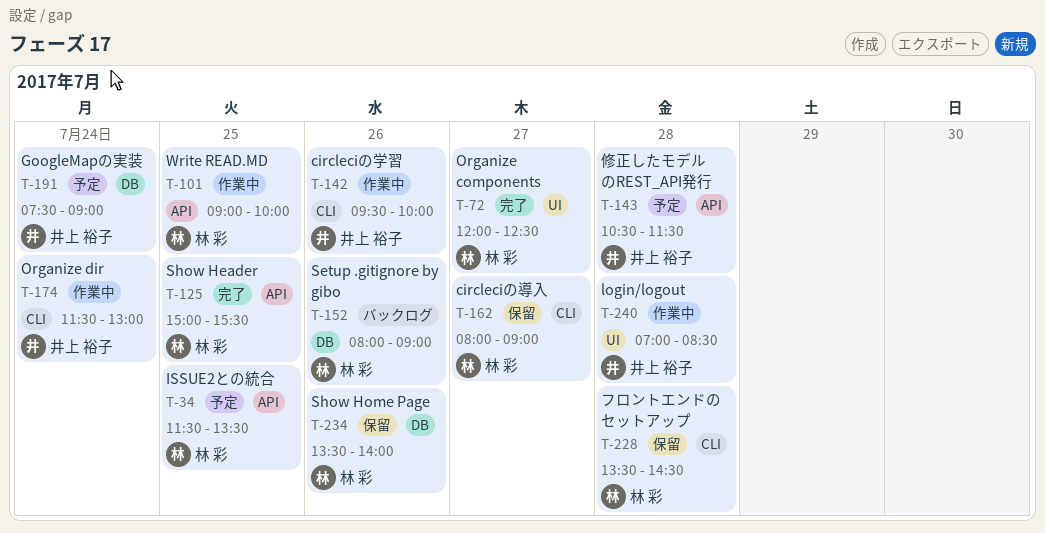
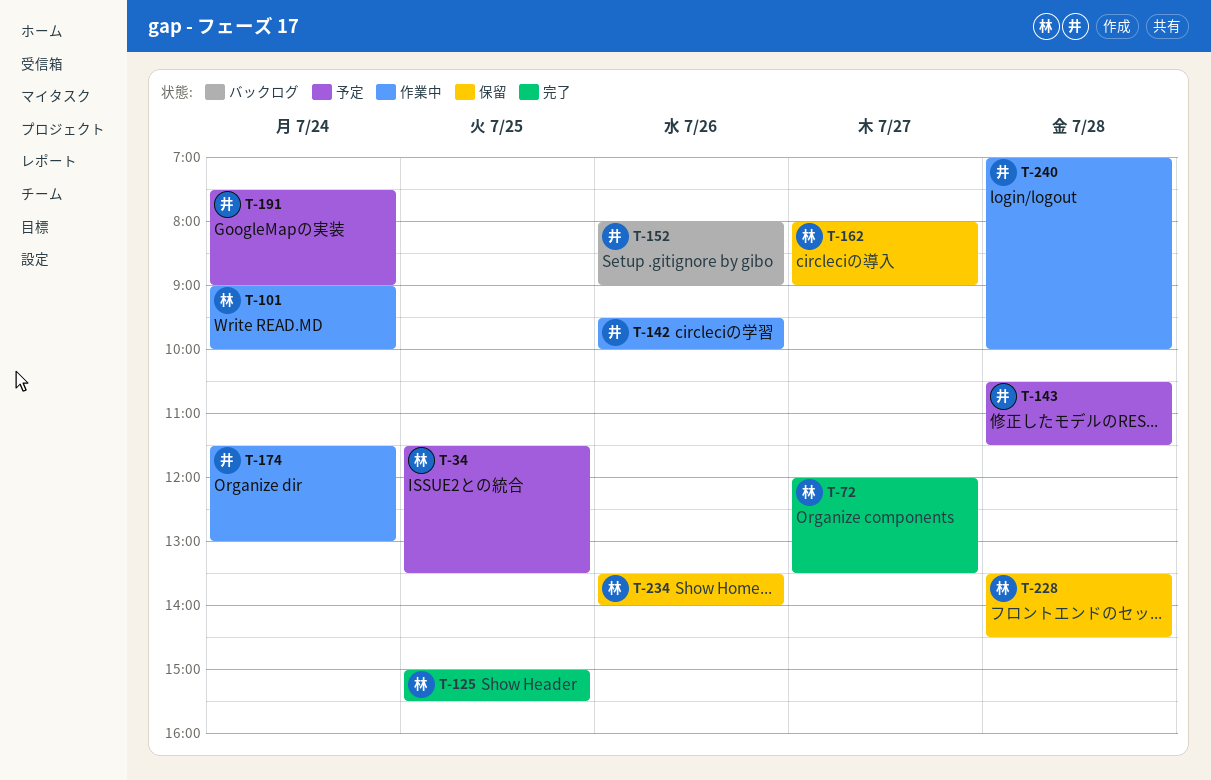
T-72, ends: 12:30 -> 13:30
T-101, day: Jul 25 -> Jul 24
T-152, owner: 林 彩 -> 井上 裕子
T-240, ends: 08:30 -> 10:00

